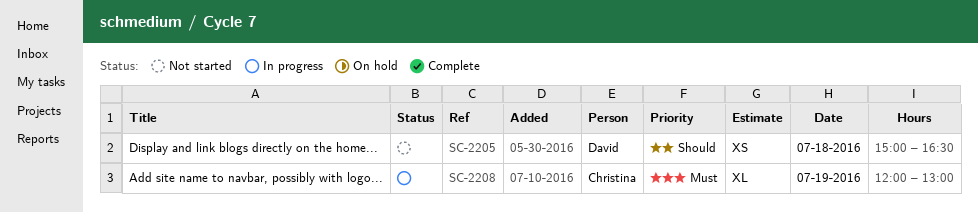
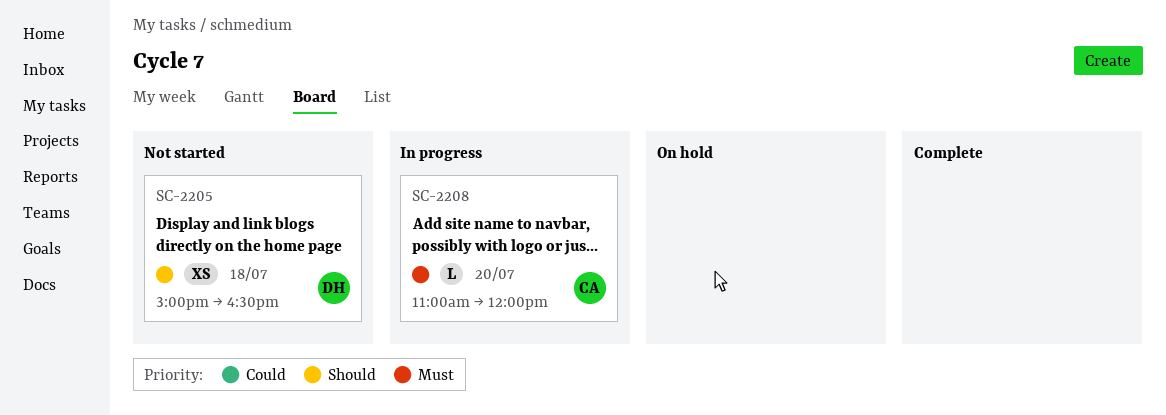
SC-2208, estimate: XL -> L
SC-2208, day: Jul 19 -> Jul 20
SC-2208, begins: 12:00 -> 11:00
SC-2208, ends: 13:00 -> 12:00

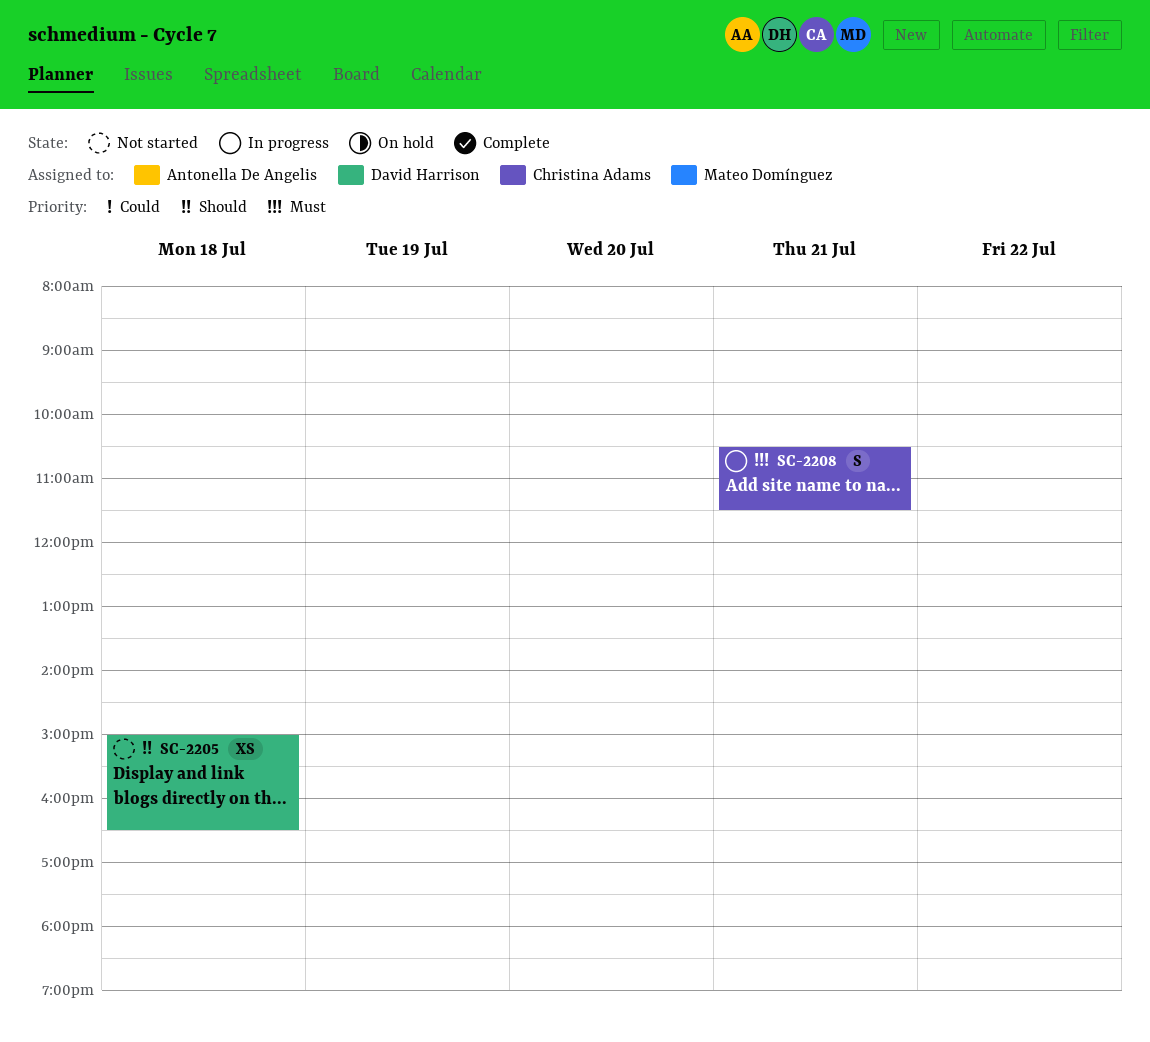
SC-2208, estimate: L -> S
SC-2208, day: Jul 20 -> Jul 21
SC-2208, begins: 11:00 -> 10:30
SC-2208, ends: 12:00 -> 11:30

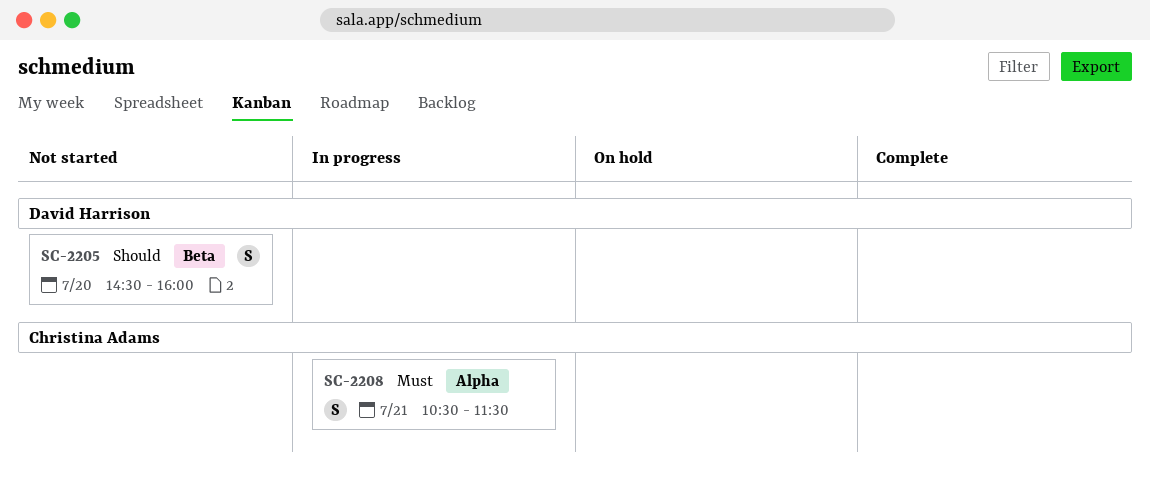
SC-2205, estimate: XS -> S
SC-2205, day: Jul 18 -> Jul 20
SC-2205, begins: 15:00 -> 14:30
SC-2205, ends: 16:30 -> 16:00

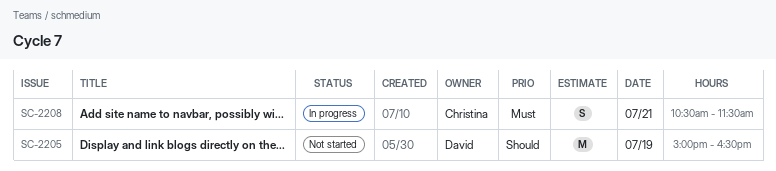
SC-2205, estimate: S -> M
SC-2205, day: Jul 20 -> Jul 19
SC-2205, begins: 14:30 -> 15:00
SC-2205, ends: 16:00 -> 16:30

